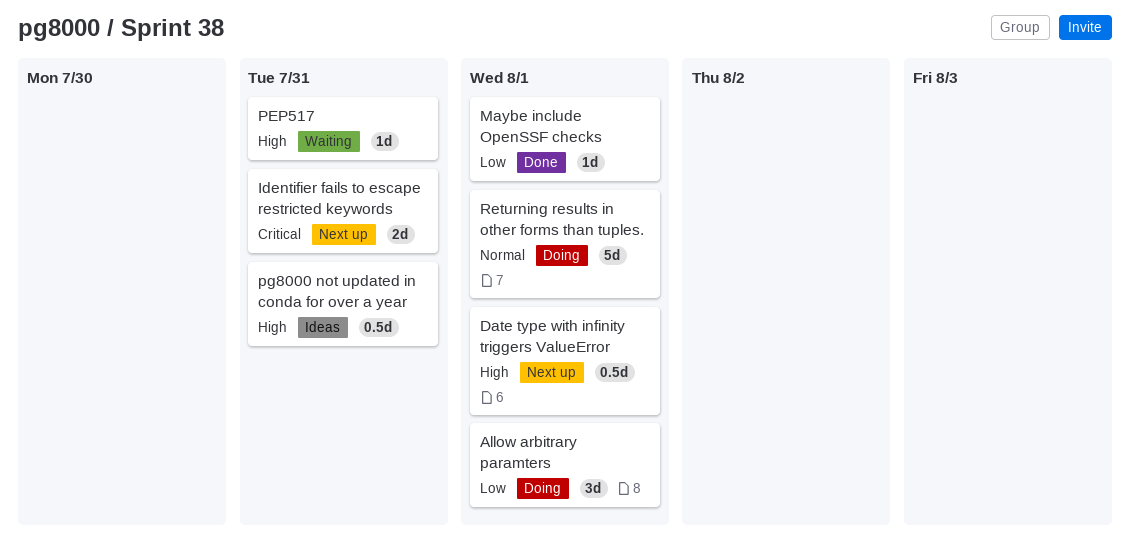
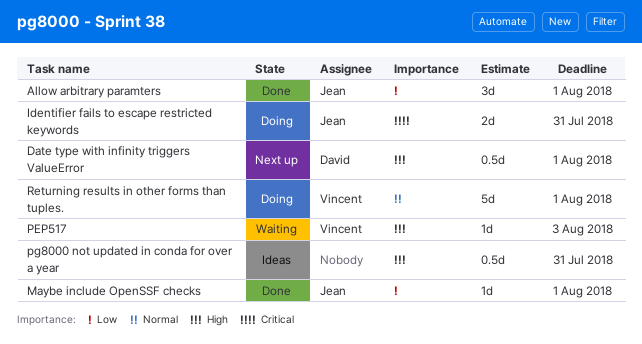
Allow arbitrary paramters, status: Doing -> Done
Identifier fails to escape restricted keywords, status: Next up -> Doing
PEP517, due: Jul 31 -> Aug 3

